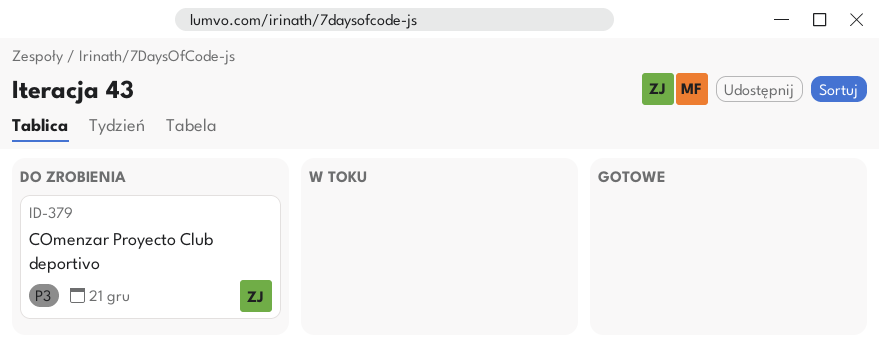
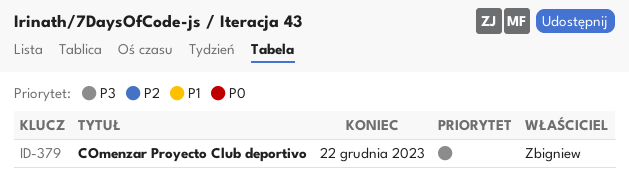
ID-379, due: Dec 21 -> Dec 22

